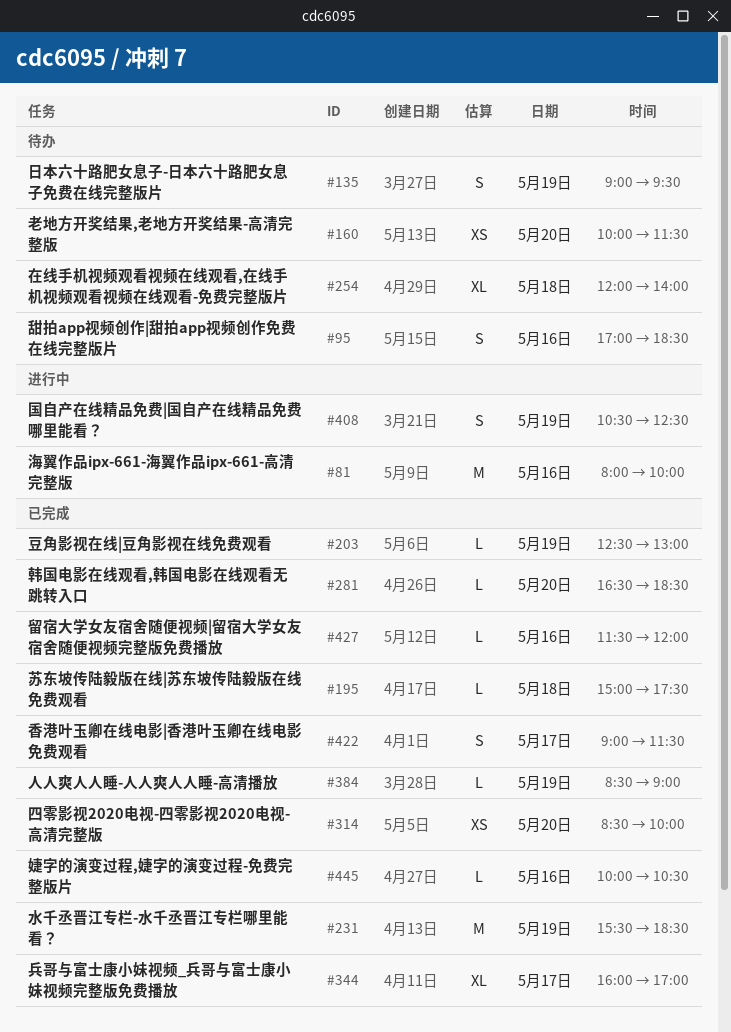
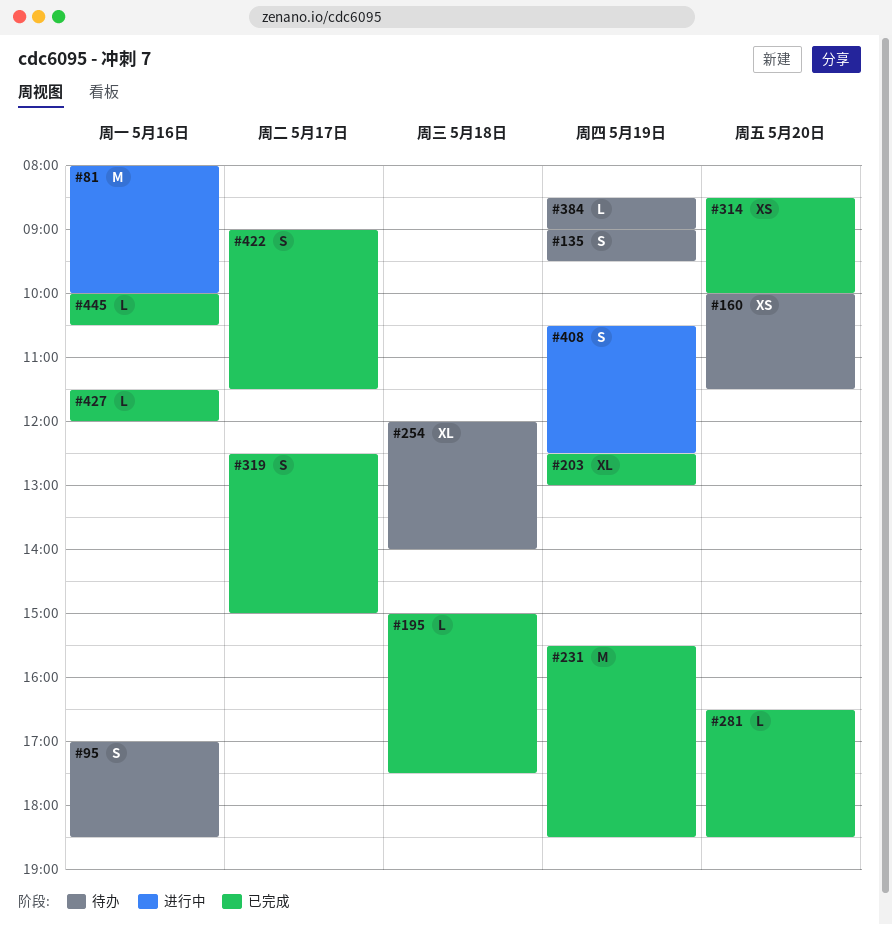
#203, estimate: L -> XL
#319: none -> present
#344: present -> none
#384, status: 已完成 -> 待办

